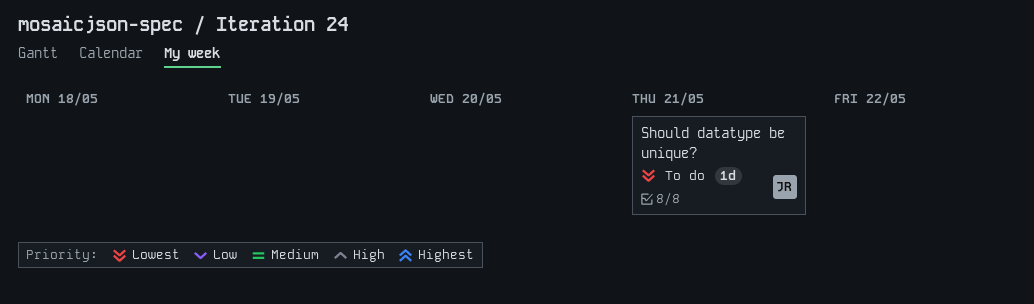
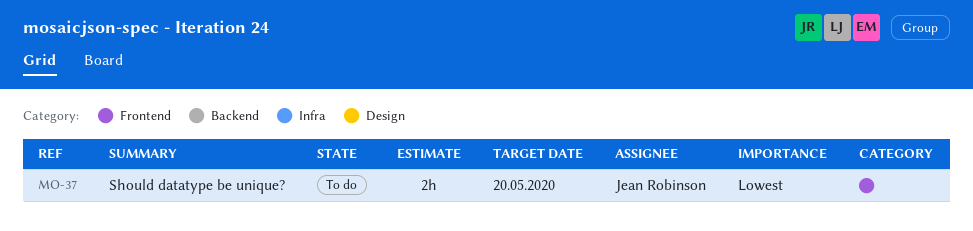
Should datatype be unique?, estimate: 1d -> 2h
Should datatype be unique?, due: May 21 -> May 20

